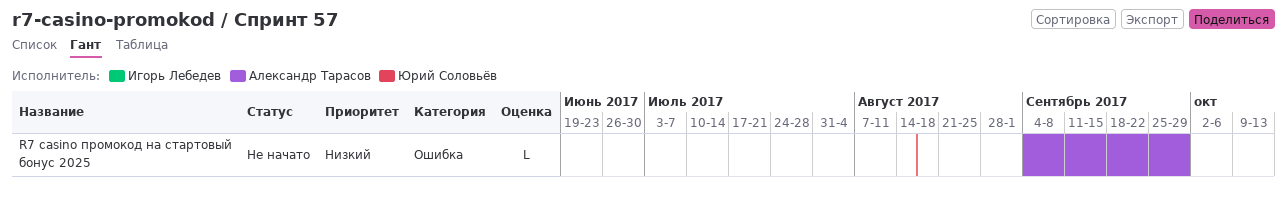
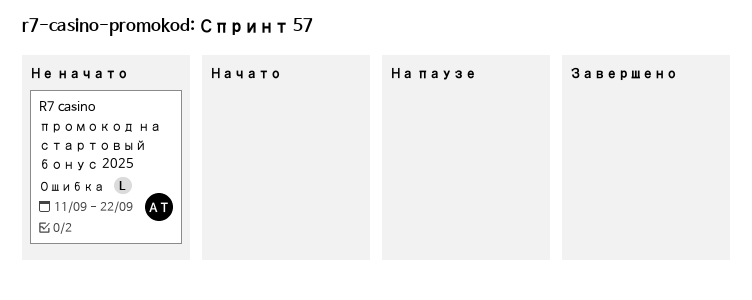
R7 casino промокод на стартовый бонус 2025, start: Sep 4 -> Sep 11
R7 casino промокод на стартовый бонус 2025, due: Sep 29 -> Sep 22

